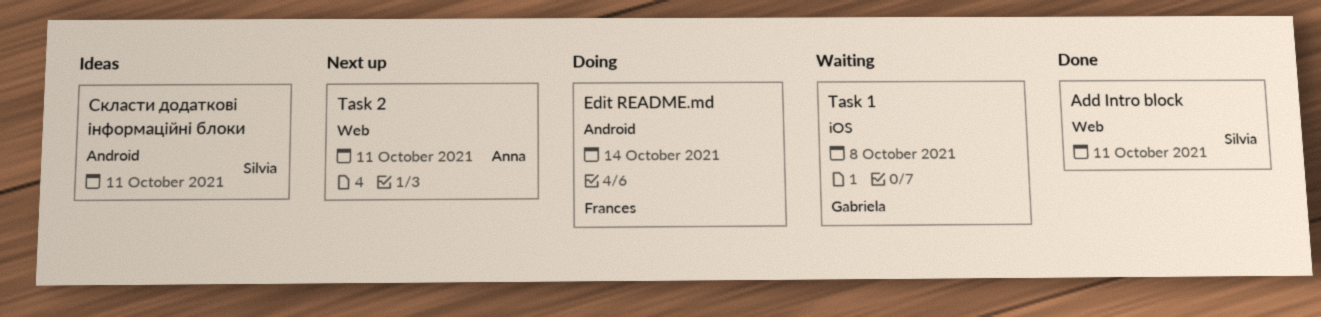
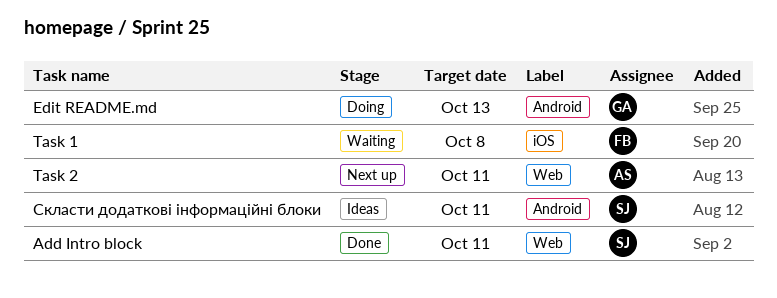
Edit README.md, owner: Frances -> Gabriela
Edit README.md, due: Oct 14 -> Oct 13
Task 1, owner: Gabriela -> Frances

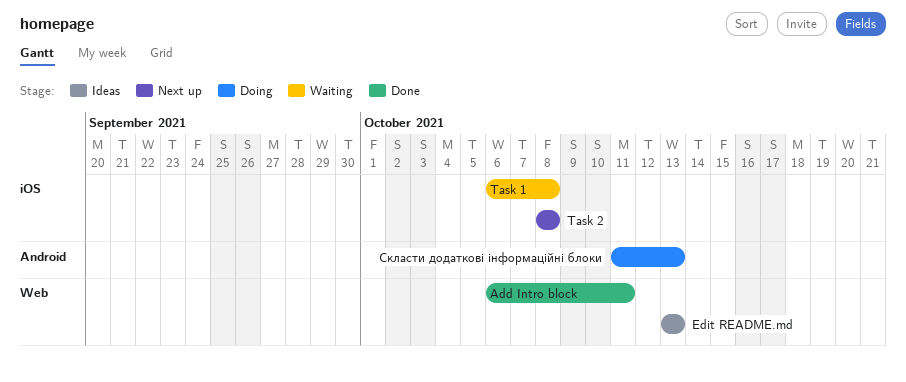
Edit README.md, status: Doing -> Ideas
Edit README.md, label: Android -> Web
Task 2, label: Web -> iOS
Task 2, due: Oct 11 -> Oct 8
Скласти додаткові інформаційні блоки, status: Ideas -> Doing
Скласти додаткові інформаційні блоки, due: Oct 11 -> Oct 13

